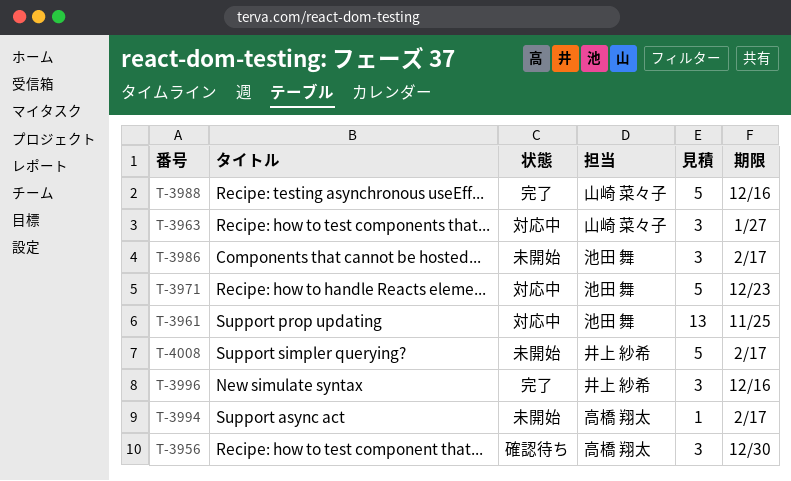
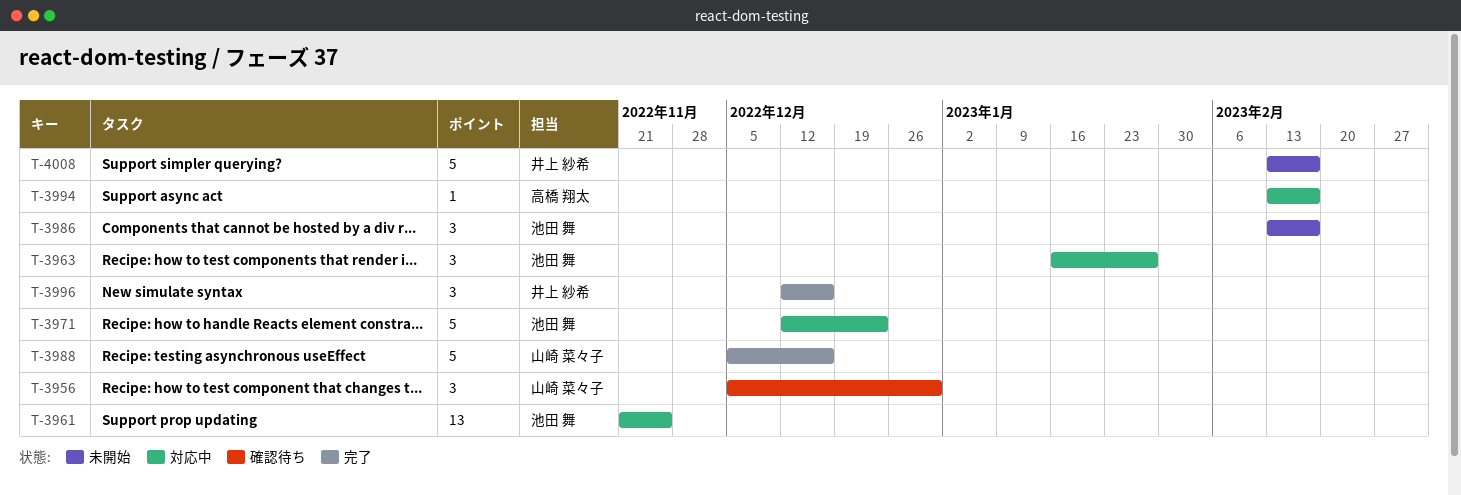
T-3956, owner: 高橋 翔太 -> 山崎 菜々子
T-3963, owner: 山崎 菜々子 -> 池田 舞
T-3994, status: 未開始 -> 対応中

